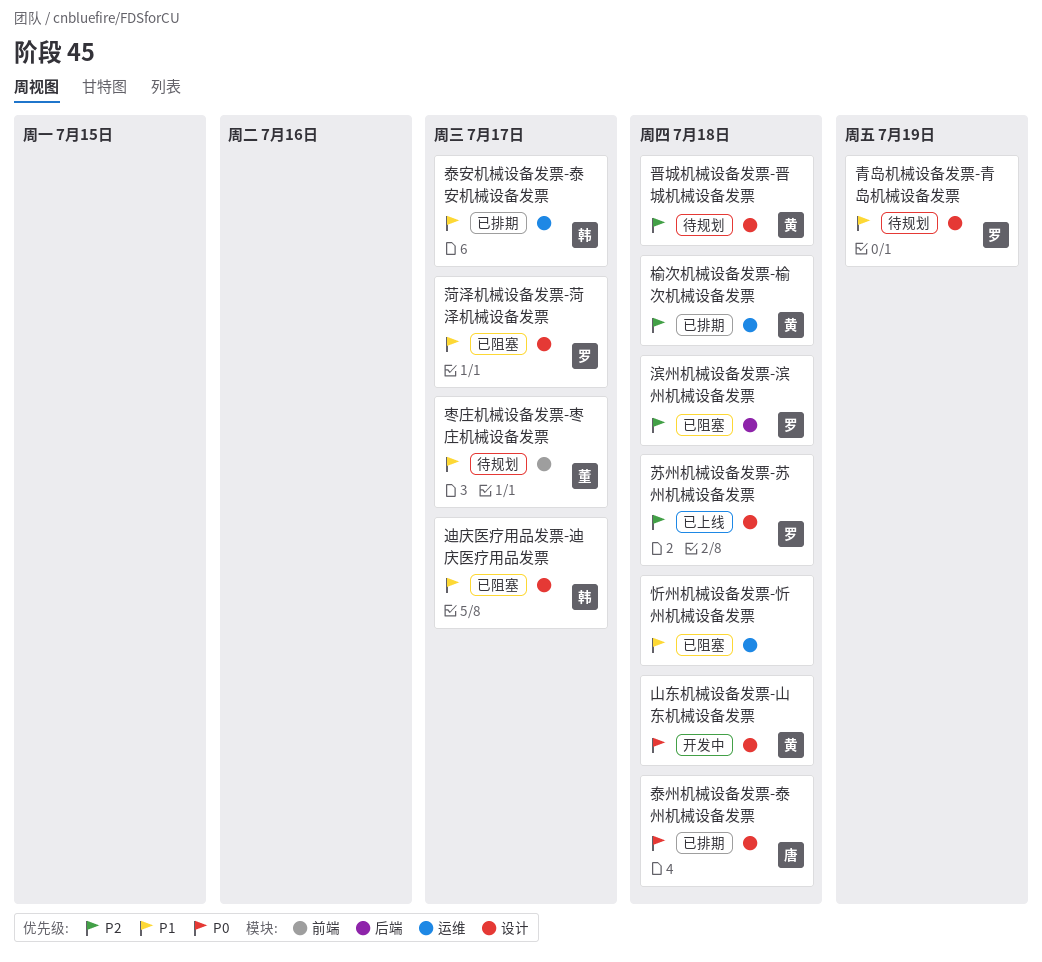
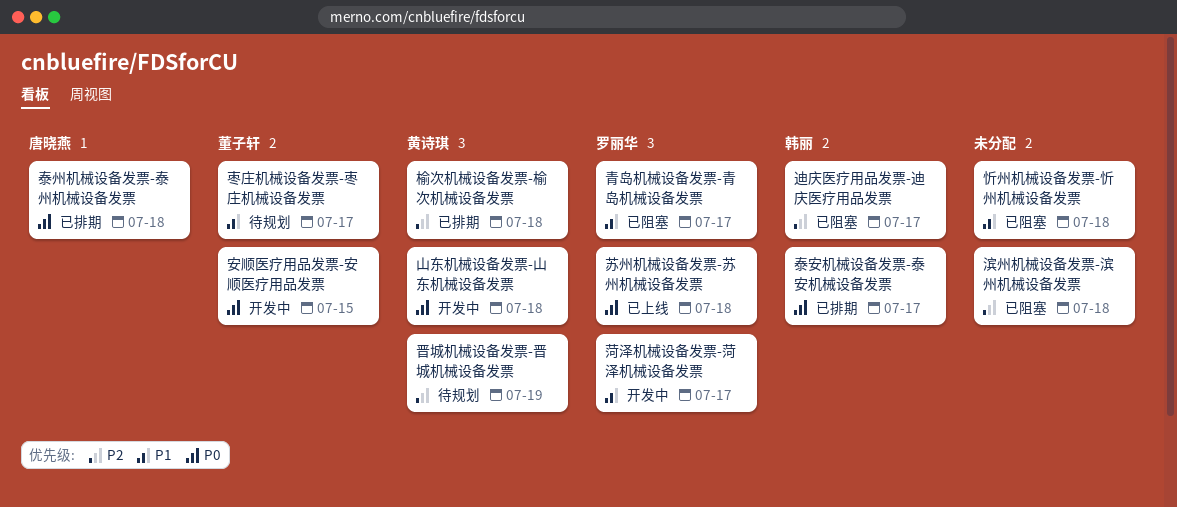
安顺医疗用品发票-安顺医疗用品发票: none -> present
晋城机械设备发票-晋城机械设备发票, due: Jul 18 -> Jul 19
泰安机械设备发票-泰安机械设备发票, priority: P1 -> P0
滨州机械设备发票-滨州机械设备发票, owner: 罗丽华 -> none
苏州机械设备发票-苏州机械设备发票, priority: P2 -> P0
菏泽机械设备发票-菏泽机械设备发票, status: 已阻塞 -> 开发中
迪庆医疗用品发票-迪庆医疗用品发票, priority: P1 -> P2
青岛机械设备发票-青岛机械设备发票, status: 待规划 -> 已阻塞
青岛机械设备发票-青岛机械设备发票, due: Jul 19 -> Jul 17

